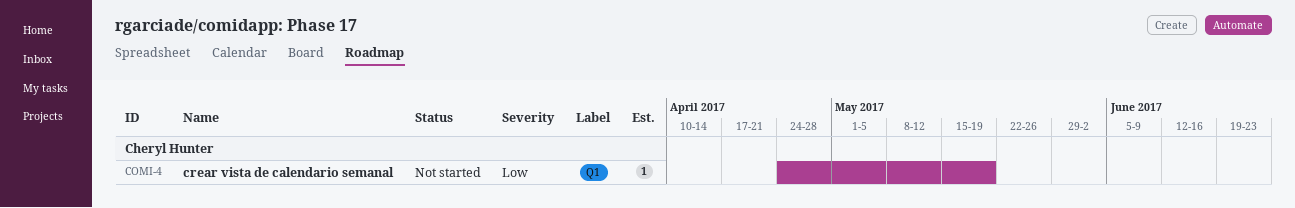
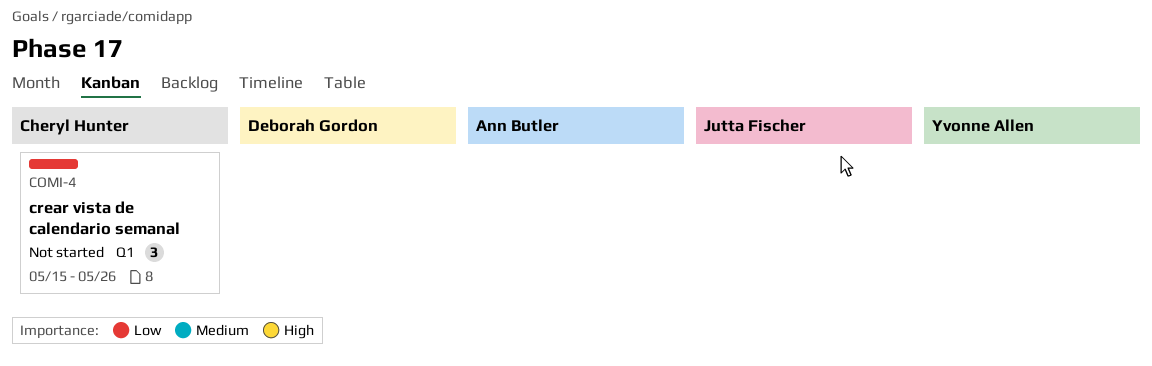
COMI-4, estimate: 1 -> 3
COMI-4, start: Apr 24 -> May 15
COMI-4, due: May 19 -> May 26

